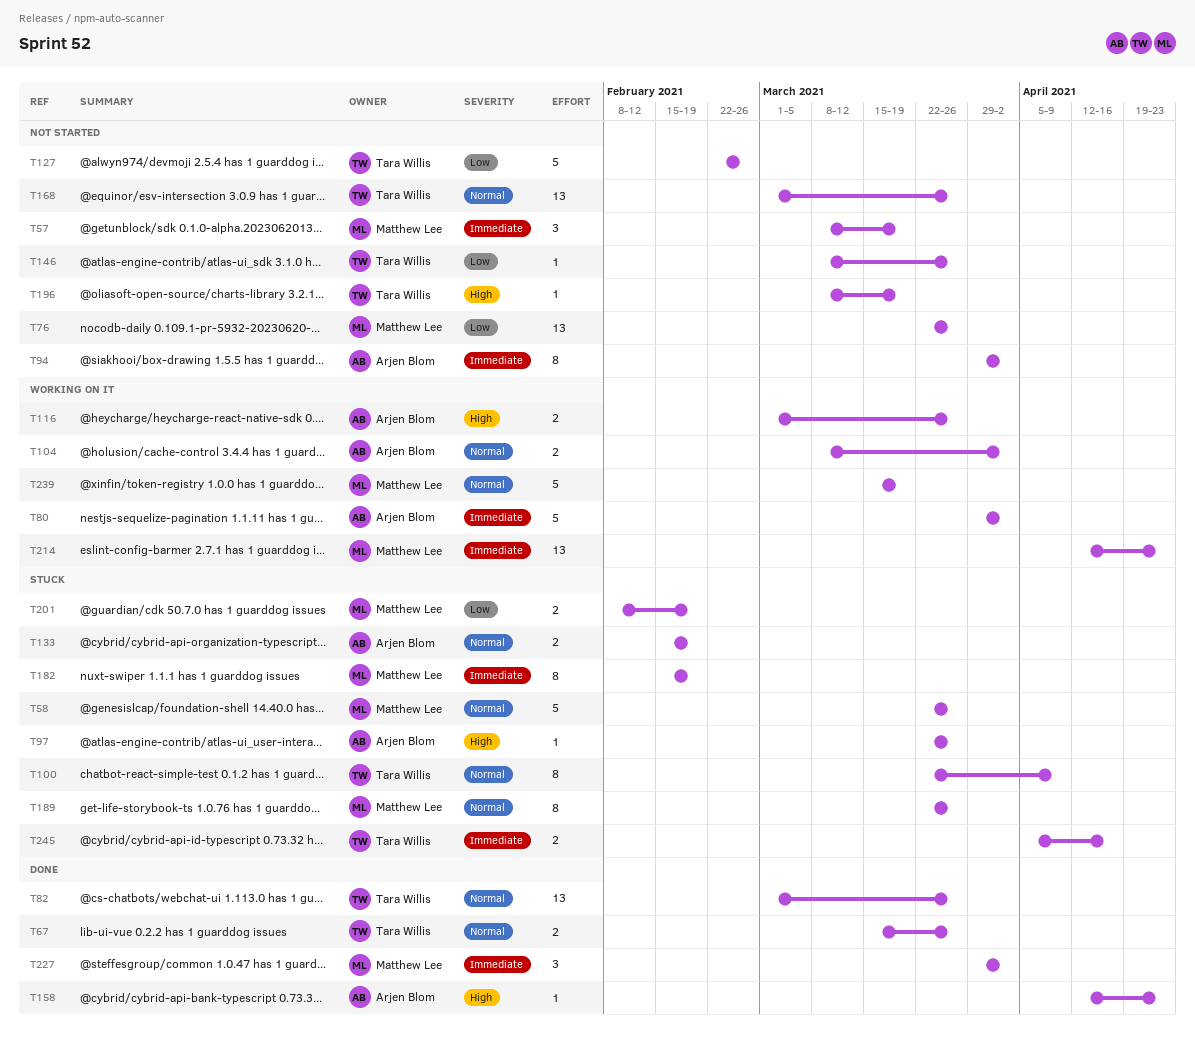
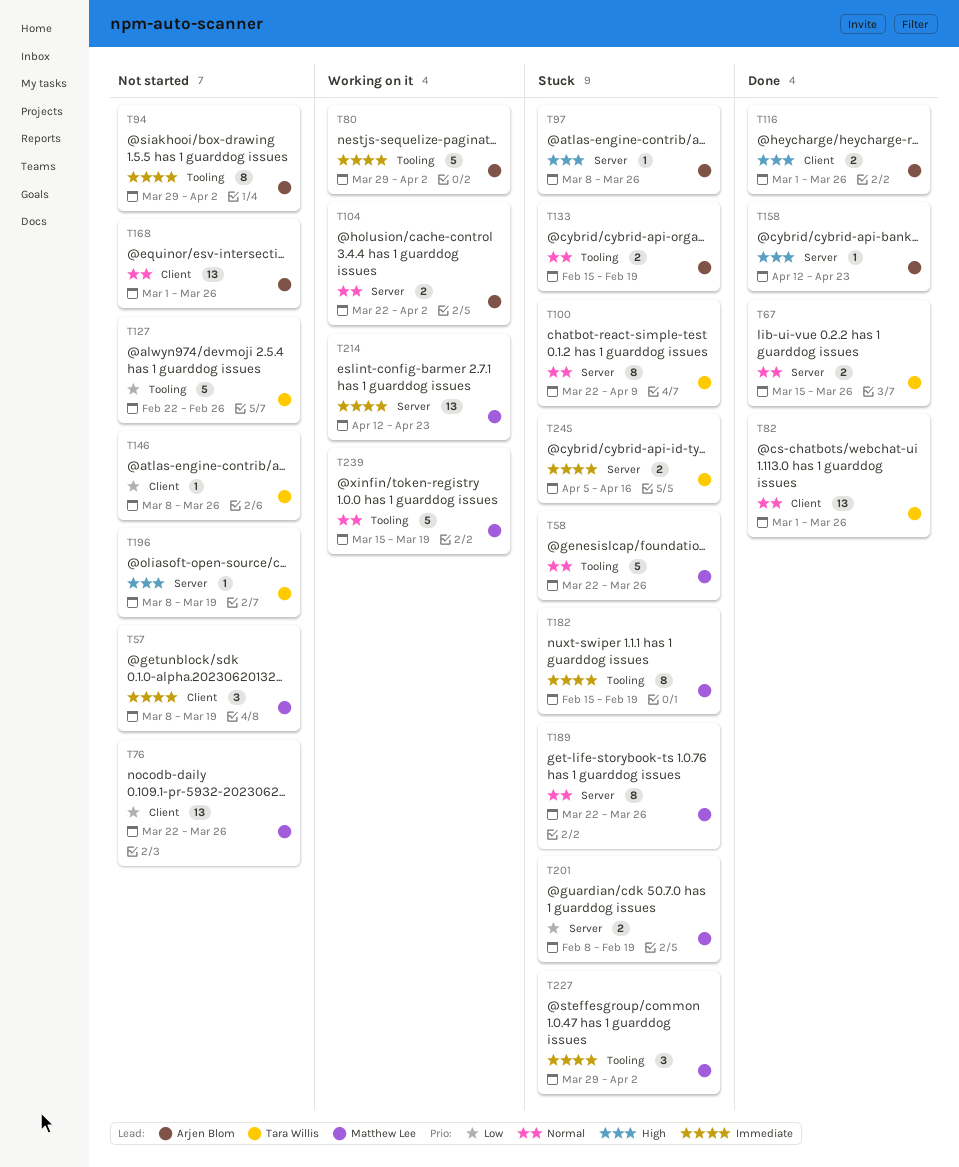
T97, start: Mar 22 -> Mar 8
T104, start: Mar 8 -> Mar 22
T116, status: Working on it -> Done
T168, owner: Tara Willis -> Arjen Blom
T227, status: Done -> Stuck

